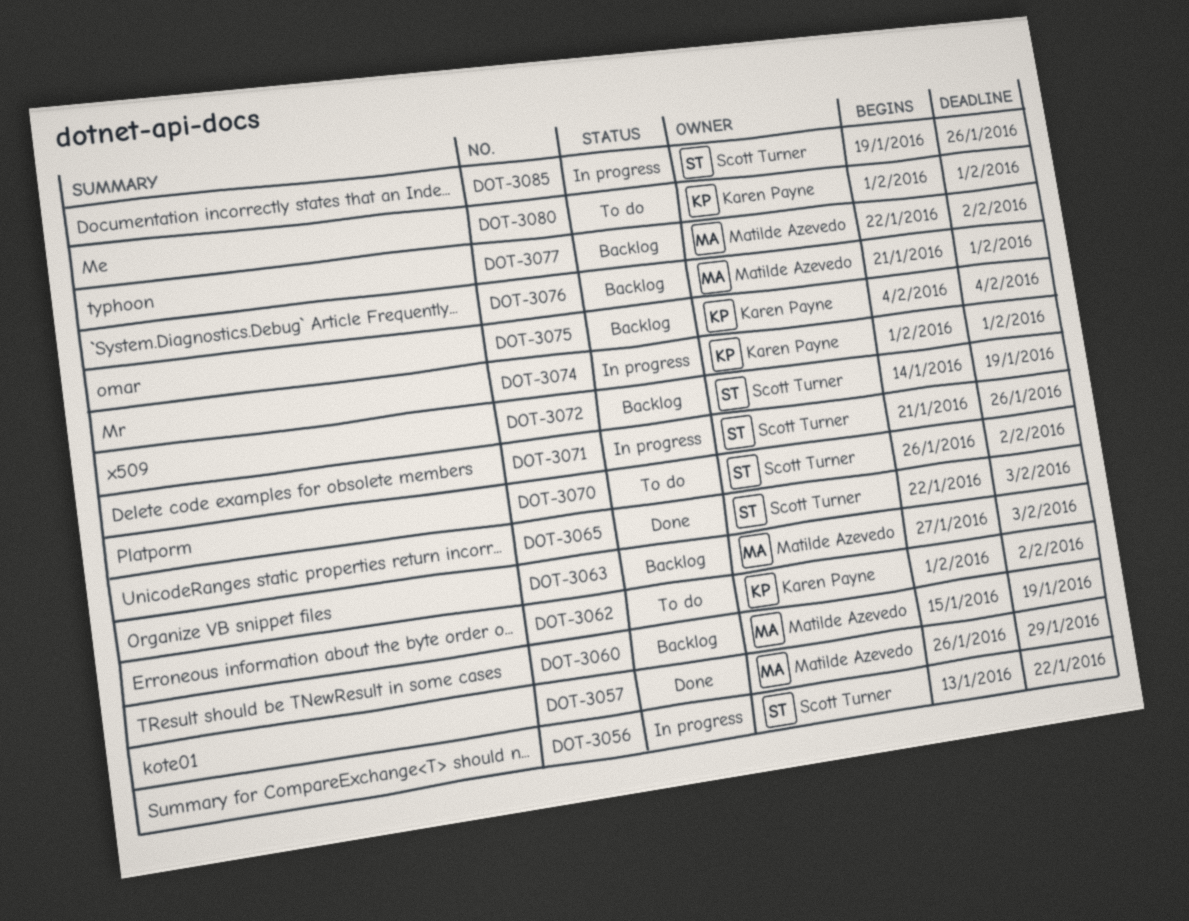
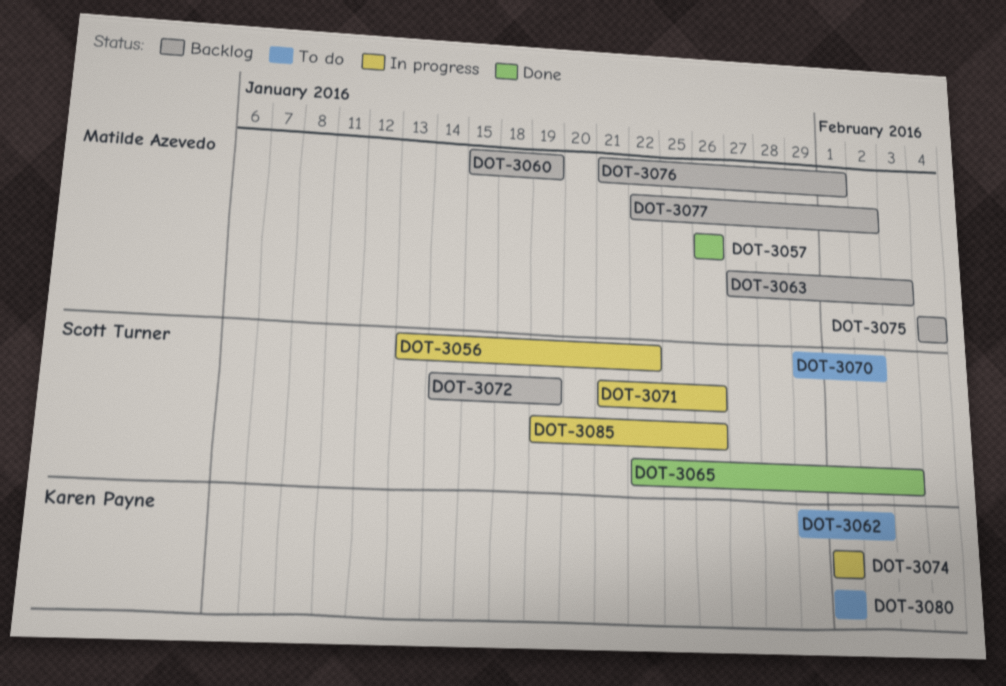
DOT-3057, due: Jan 29 -> Jan 26
DOT-3062, start: Feb 1 -> Jan 29
DOT-3070, start: Jan 26 -> Jan 29
DOT-3075, owner: Karen Payne -> Matilde Azevedo

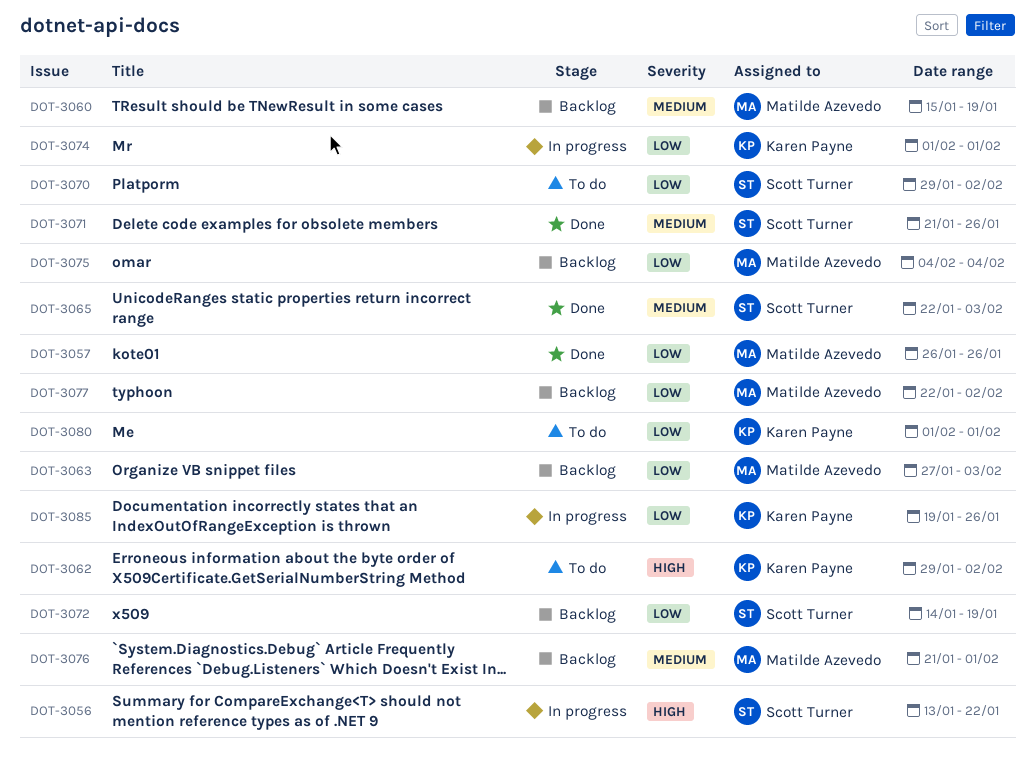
DOT-3071, status: In progress -> Done
DOT-3085, owner: Scott Turner -> Karen Payne

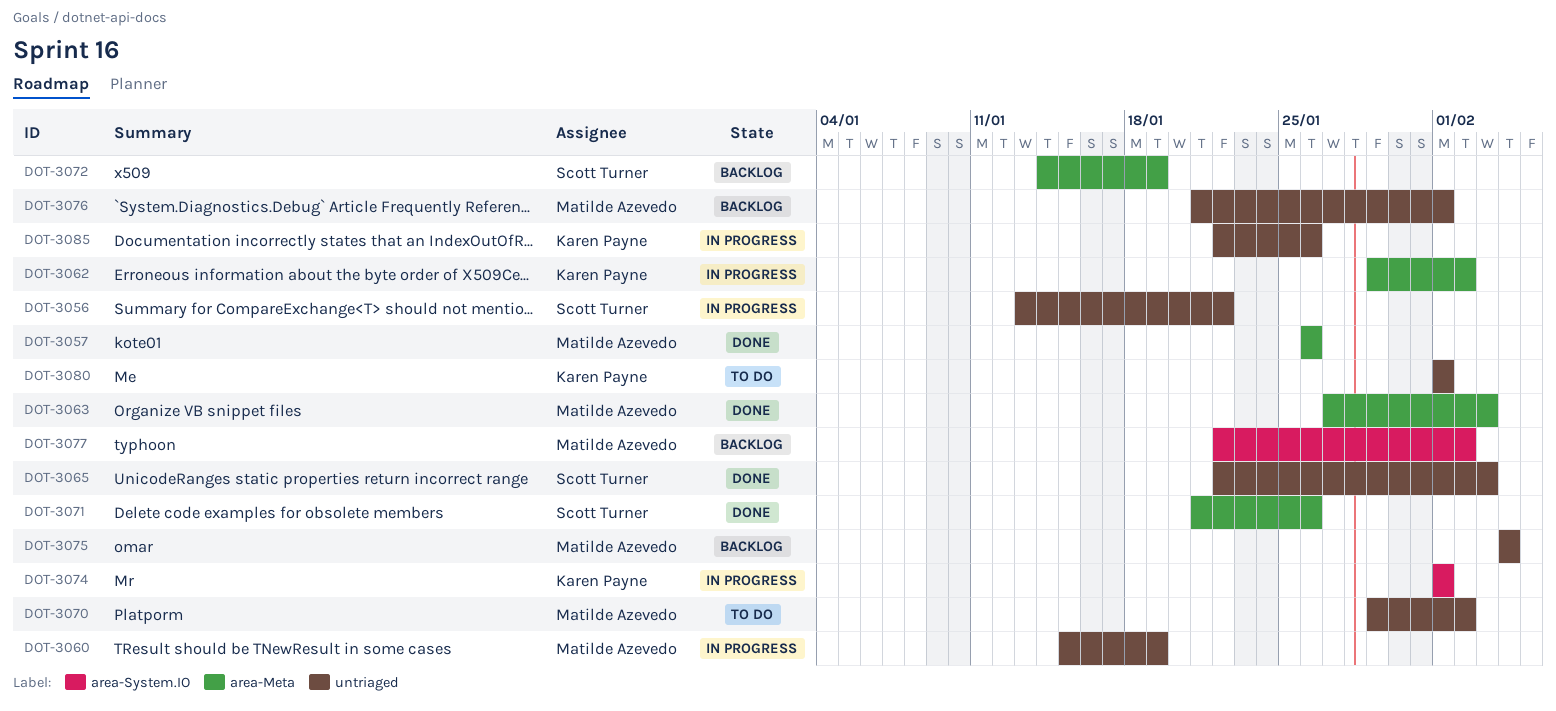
DOT-3060, status: Backlog -> In progress
DOT-3062, status: To do -> In progress
DOT-3063, status: Backlog -> Done
DOT-3070, owner: Scott Turner -> Matilde Azevedo
DOT-3085, start: Jan 19 -> Jan 22

